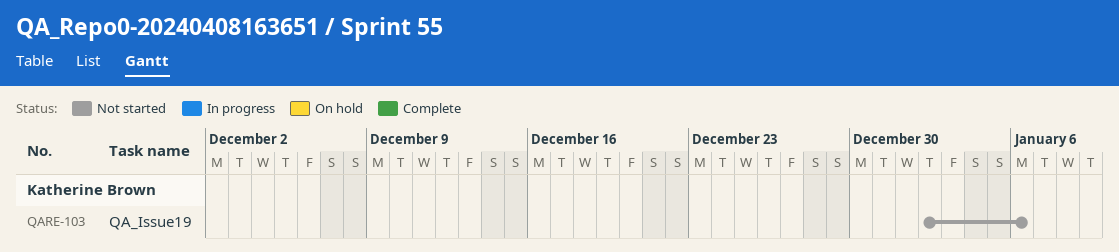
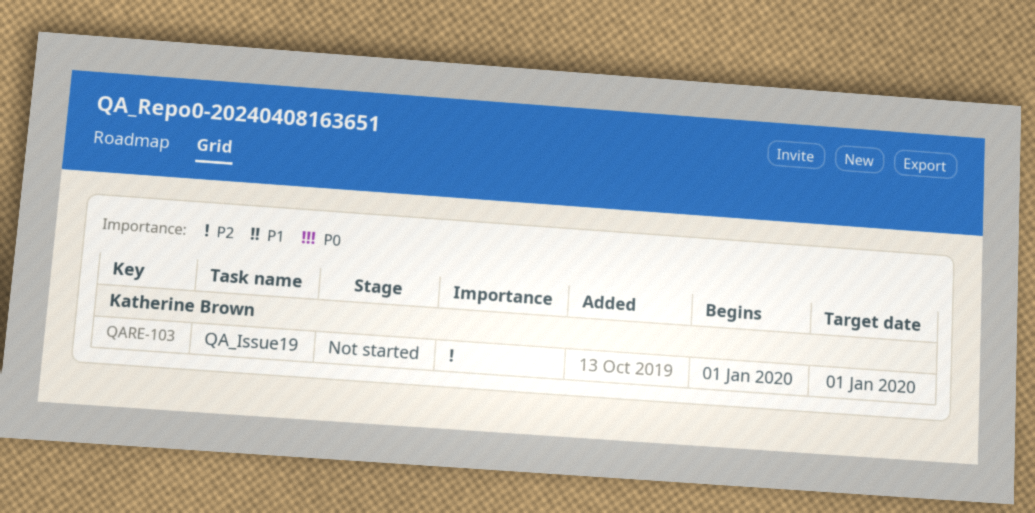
QARE-103, start: Jan 2 -> Jan 1
QARE-103, due: Jan 6 -> Jan 1

